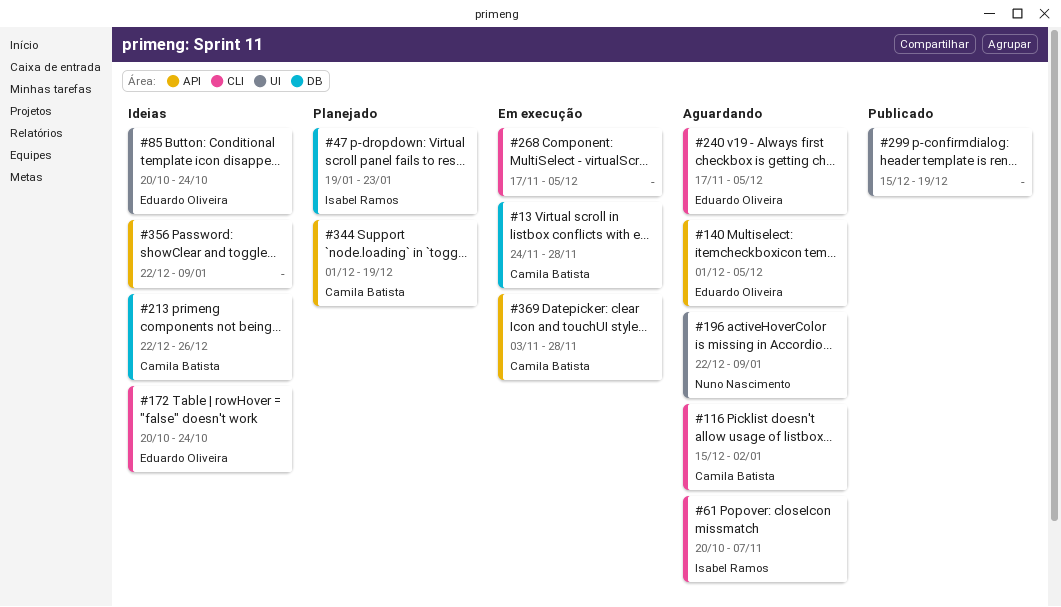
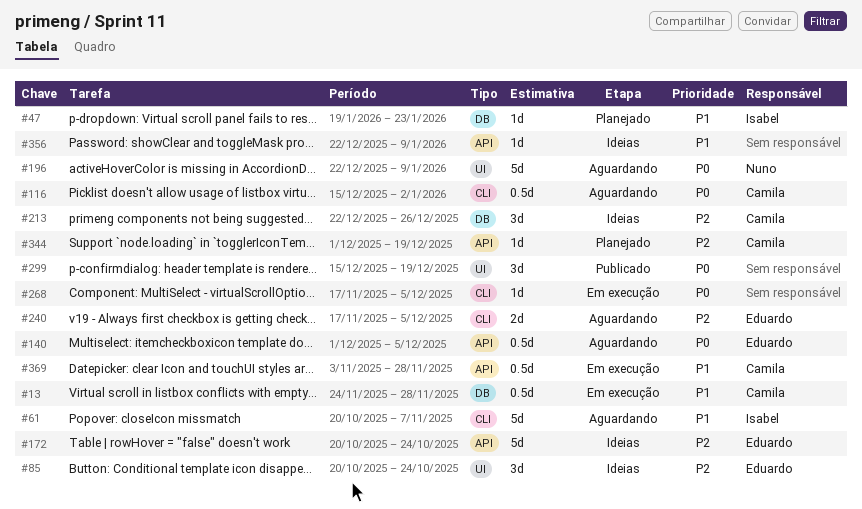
#172, label: CLI -> API

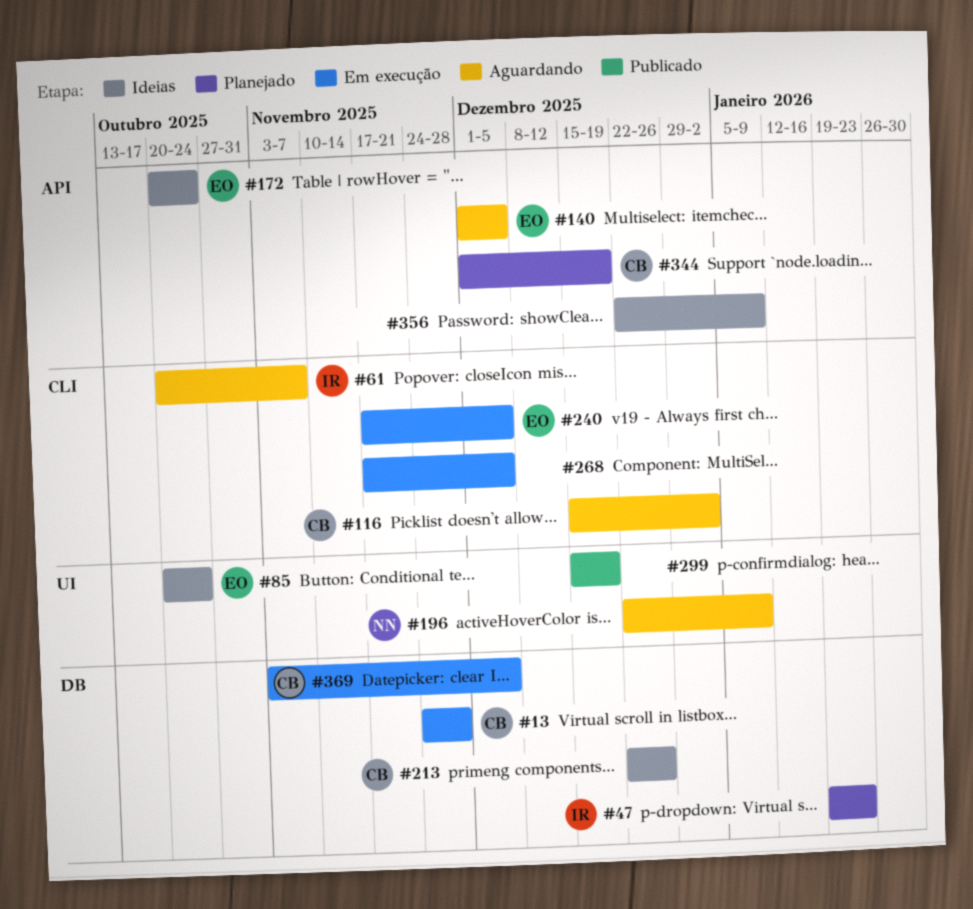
#240, status: Aguardando -> Em execução
#369, label: API -> DB
#369, due: Nov 28 -> Dec 5

